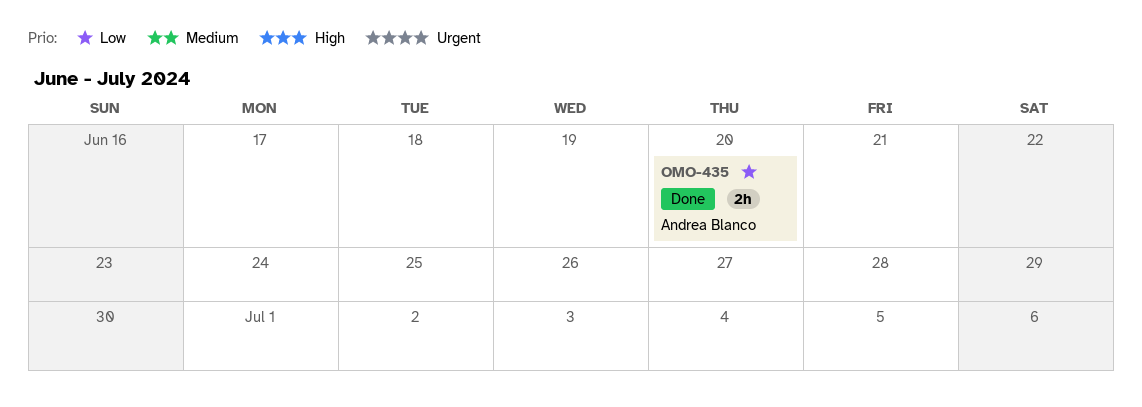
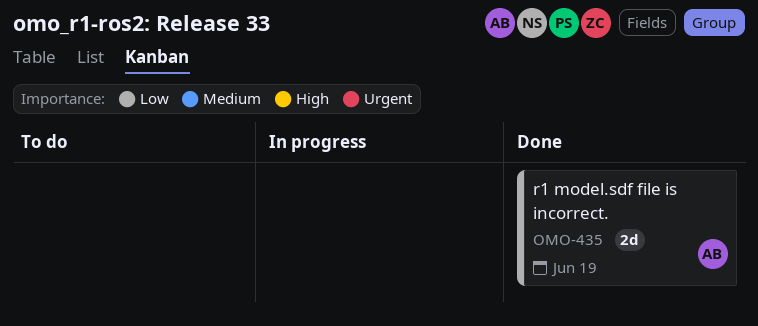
OMO-435, estimate: 2h -> 2d
OMO-435, due: Jun 20 -> Jun 19

